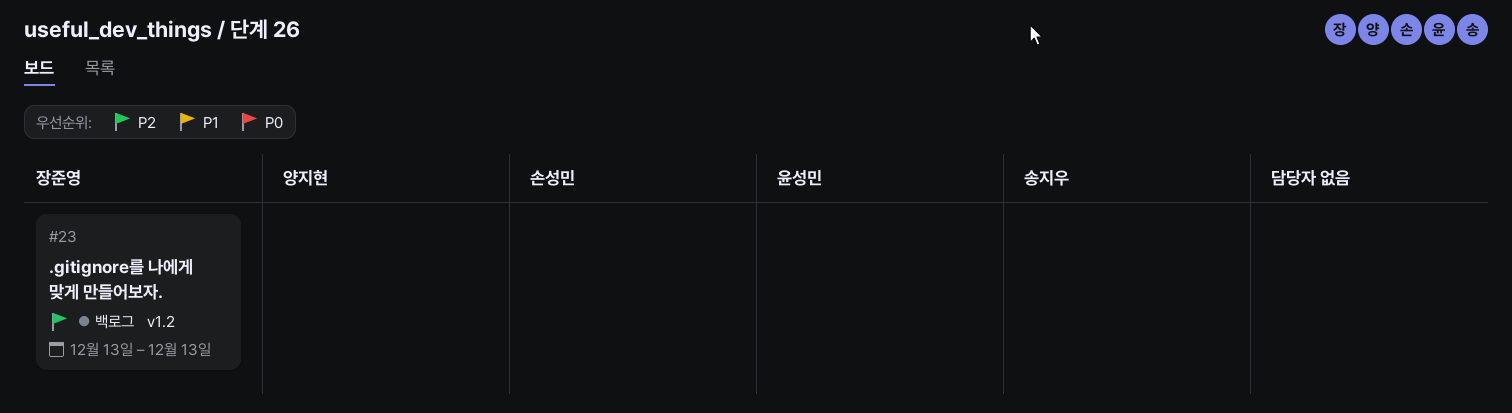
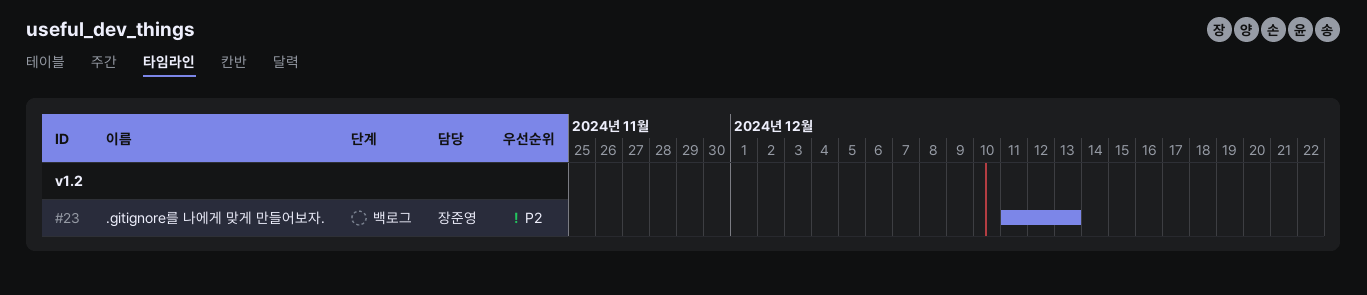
#23, start: Dec 13 -> Dec 11

